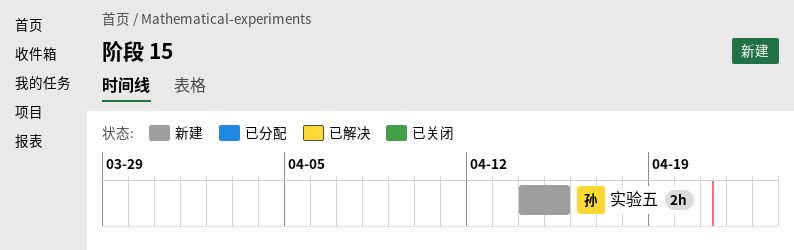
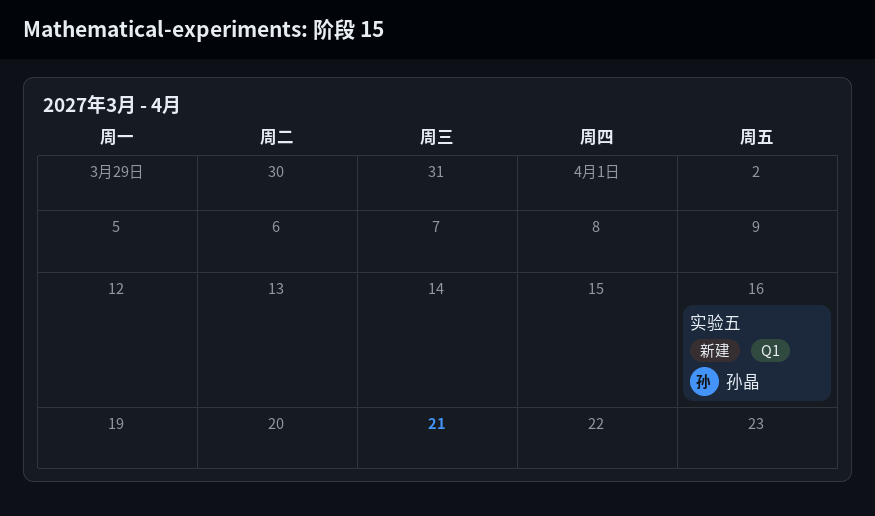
实验五, due: Apr 15 -> Apr 16

